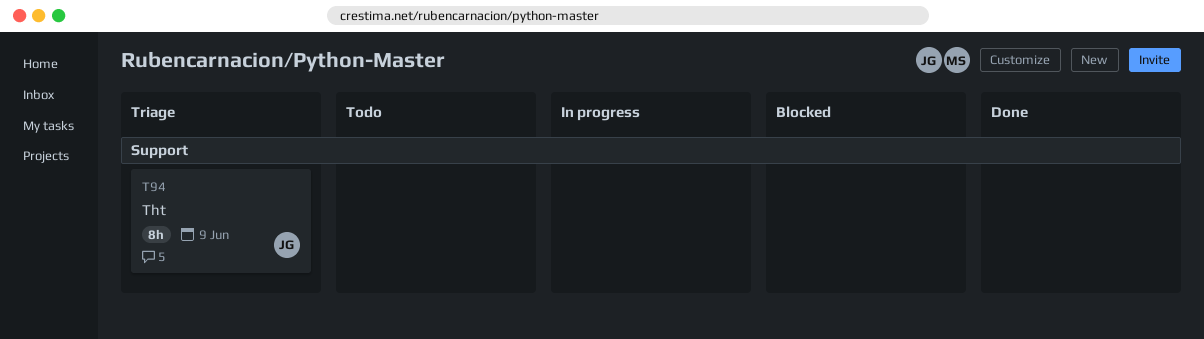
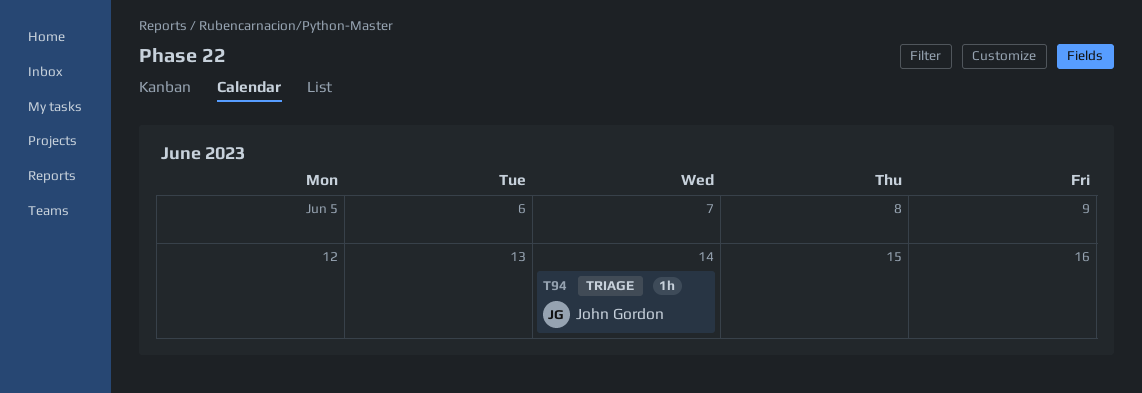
T94, estimate: 8h -> 1h
T94, due: Jun 9 -> Jun 14

